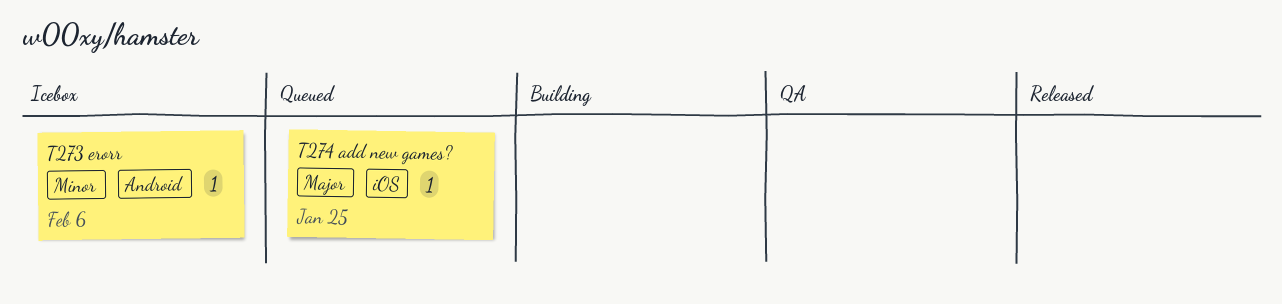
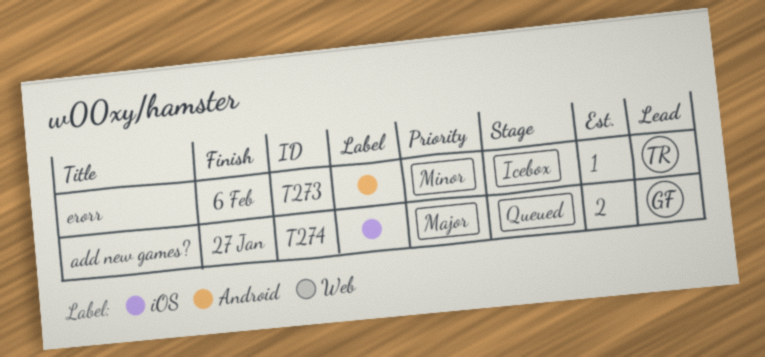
T274, estimate: 1 -> 2
T274, due: Jan 25 -> Jan 27

